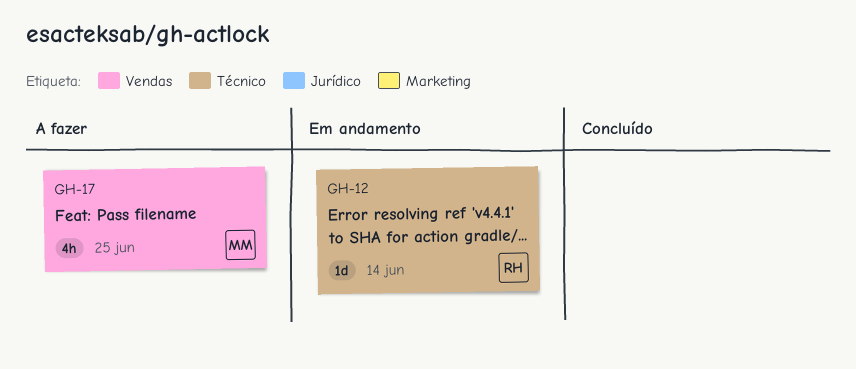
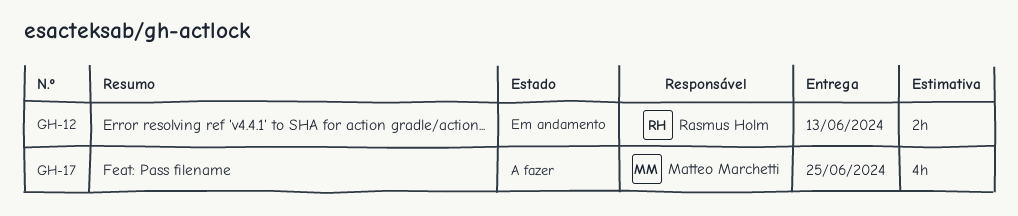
GH-12, estimate: 1d -> 2h
GH-12, due: Jun 14 -> Jun 13

